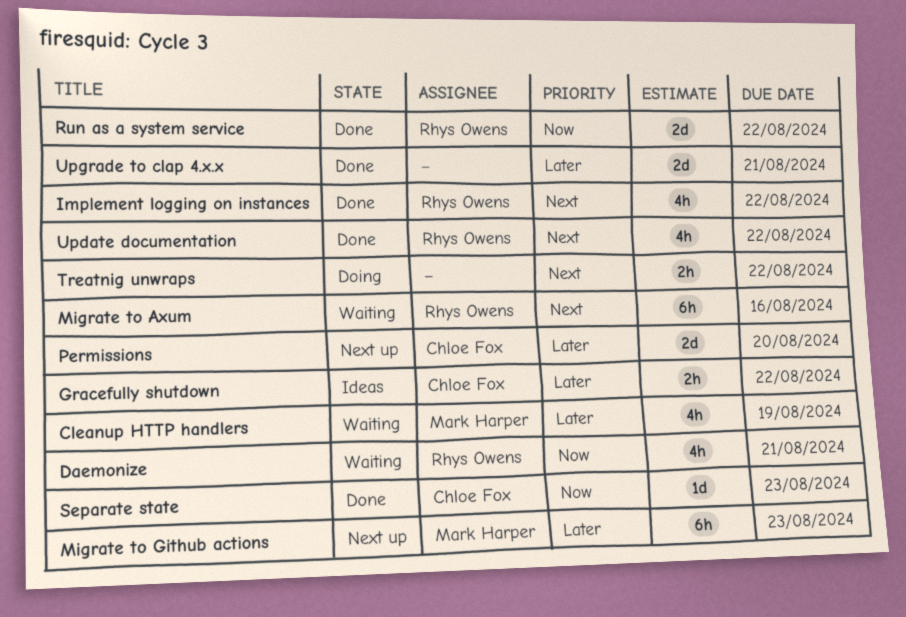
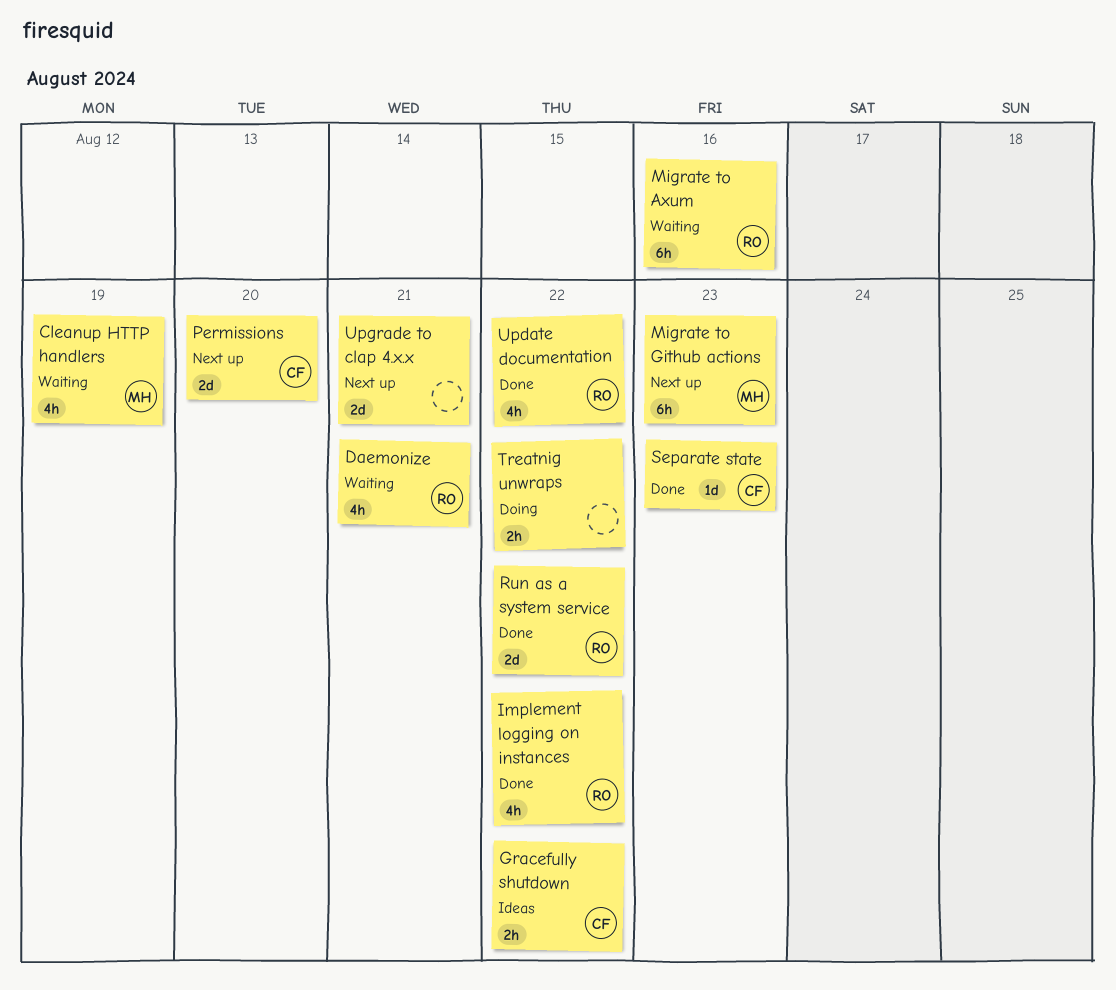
Upgrade to clap 4.x.x, status: Done -> Next up

